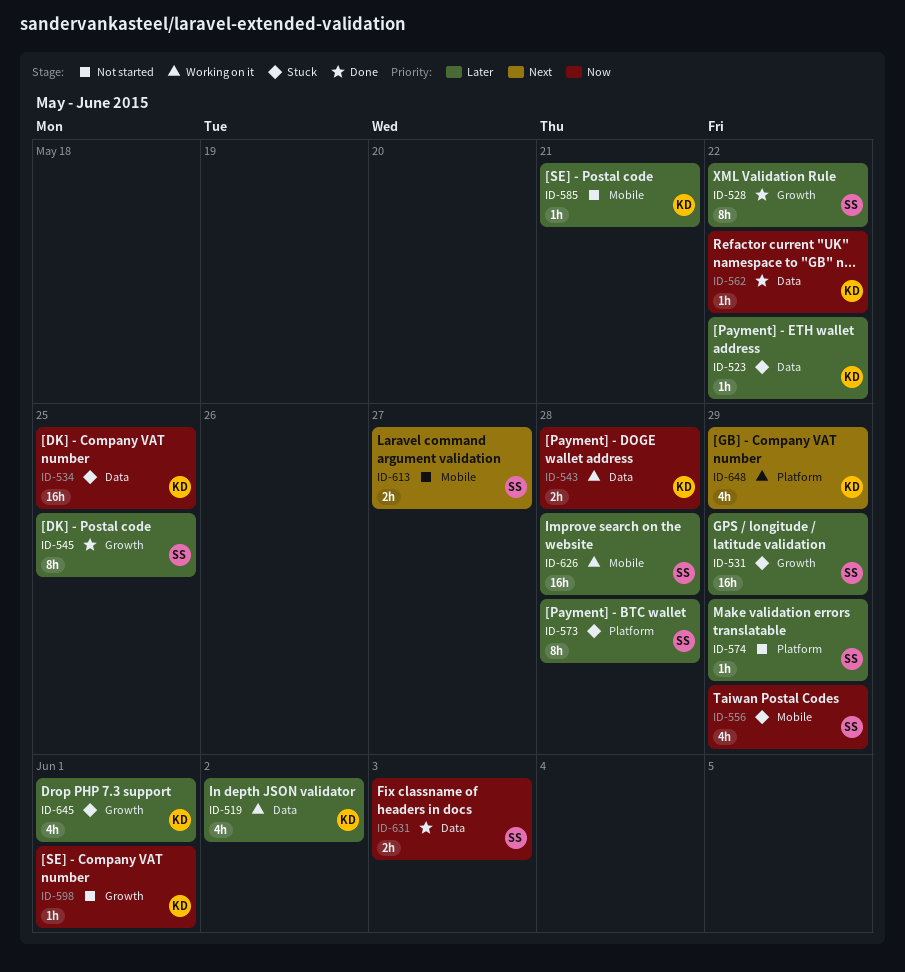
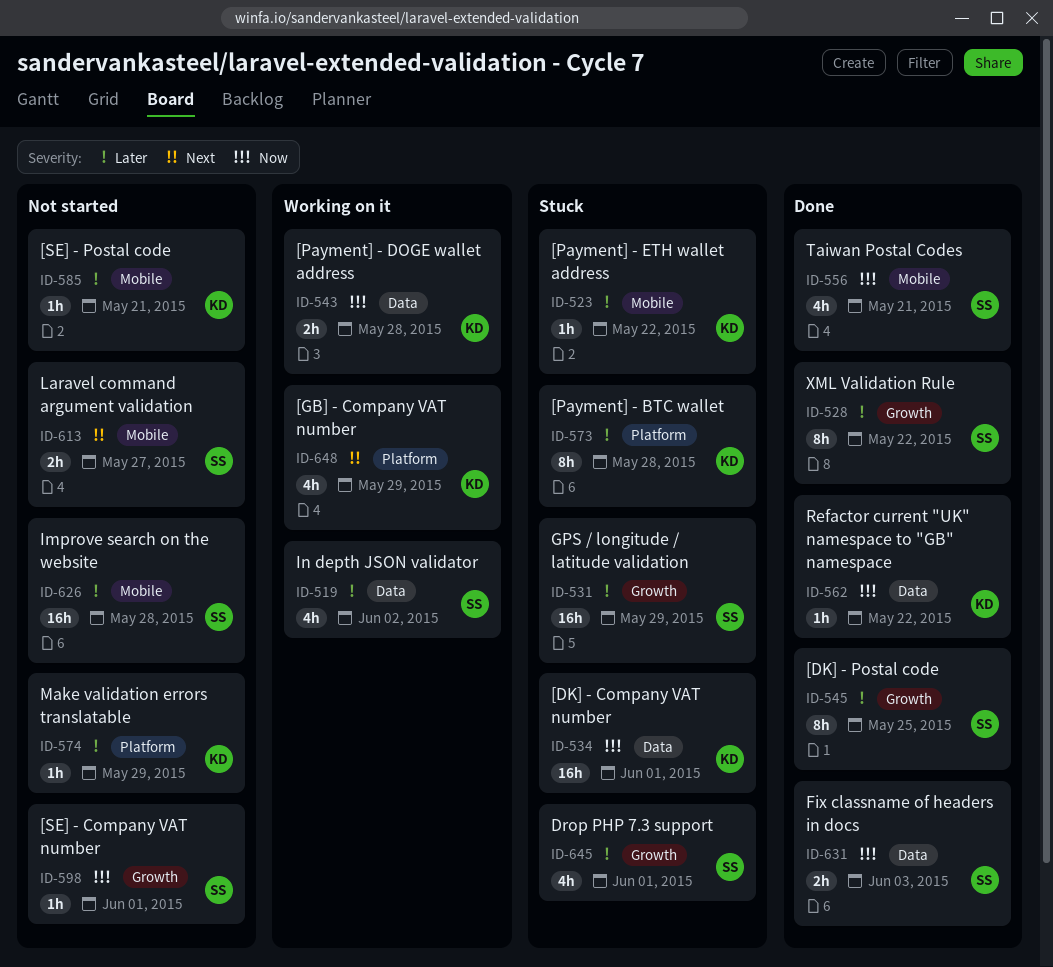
ID-519, owner: KD -> SS
ID-523, label: Data -> Mobile
ID-534, due: May 25 -> Jun 1
ID-556, status: Stuck -> Done
ID-556, due: May 29 -> May 21
ID-573, owner: SS -> KD
ID-574, owner: SS -> KD
ID-598, owner: KD -> SS
ID-626, status: Working on it -> Not started
ID-645, owner: KD -> SS

